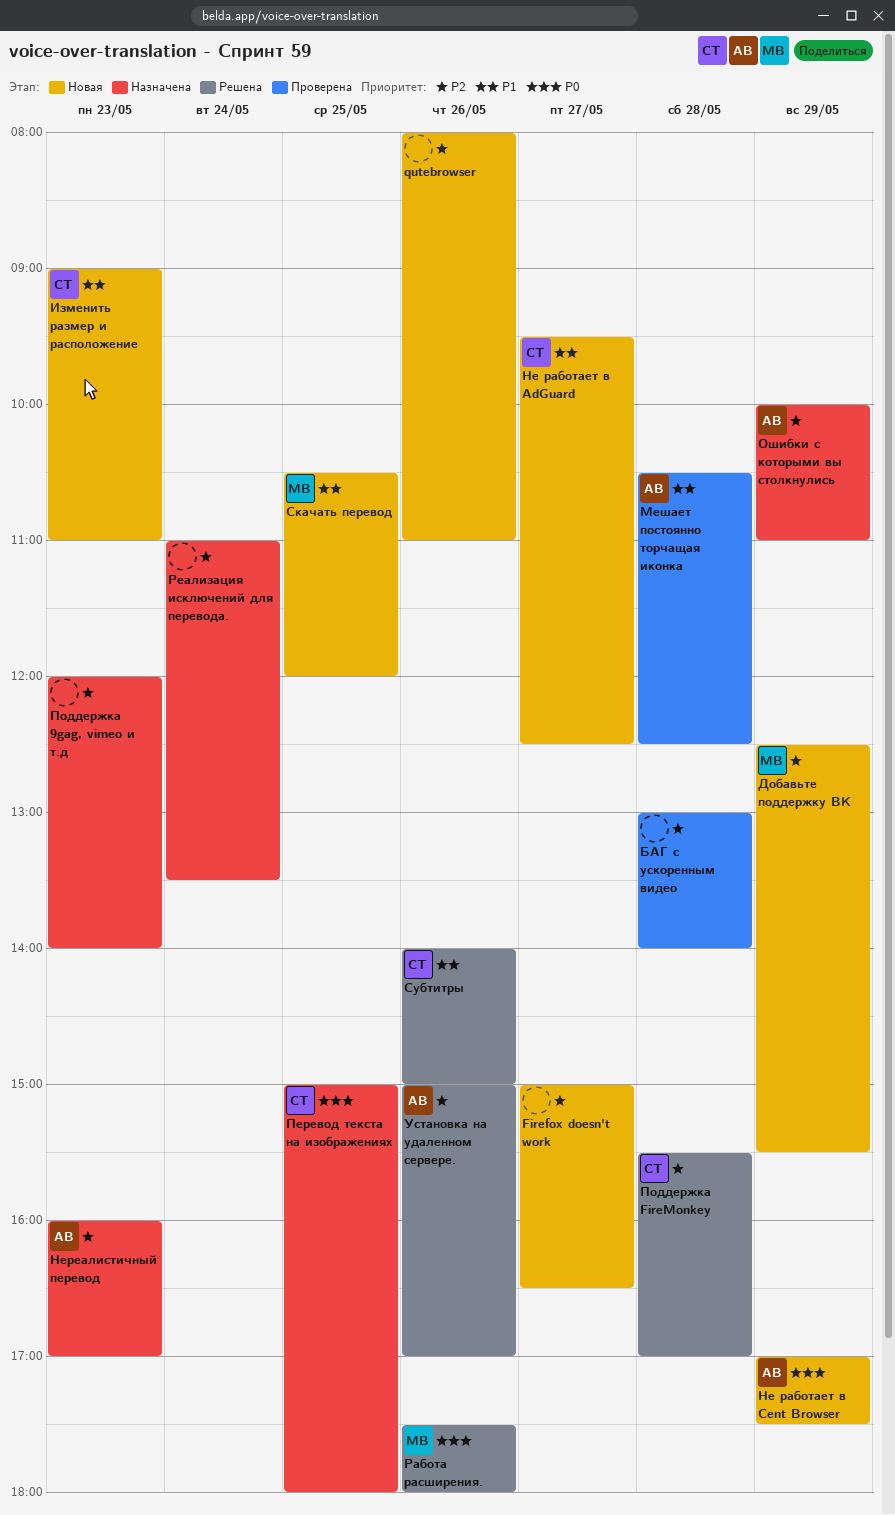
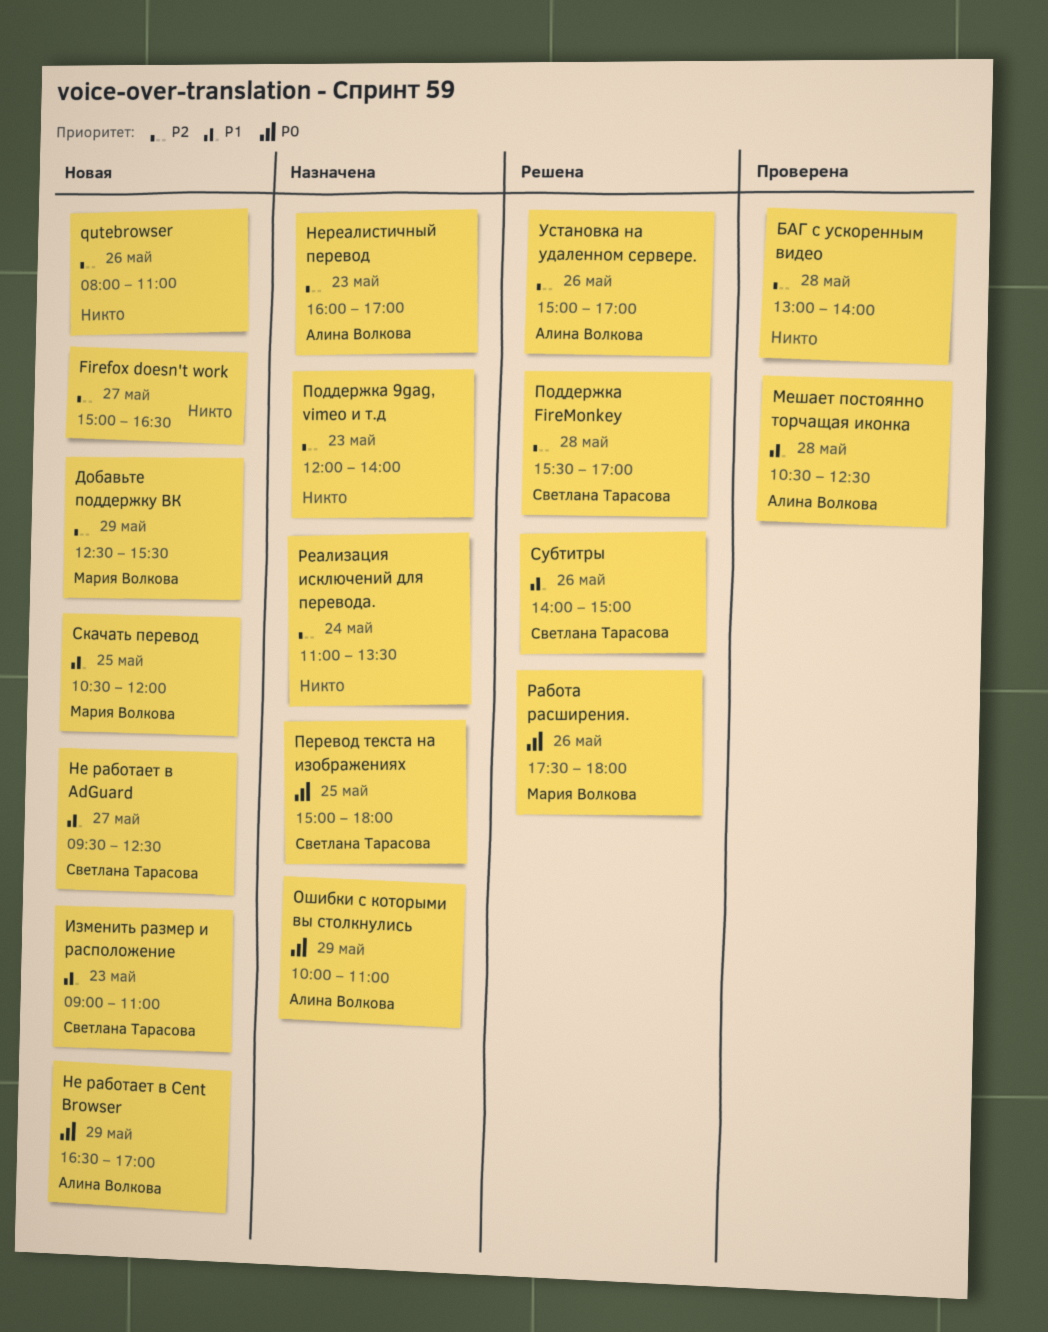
Не работает в Cent Browser, begins: 17:00 -> 16:30
Не работает в Cent Browser, ends: 17:30 -> 17:00
Ошибки с которыми вы столкнулись, priority: P2 -> P0

